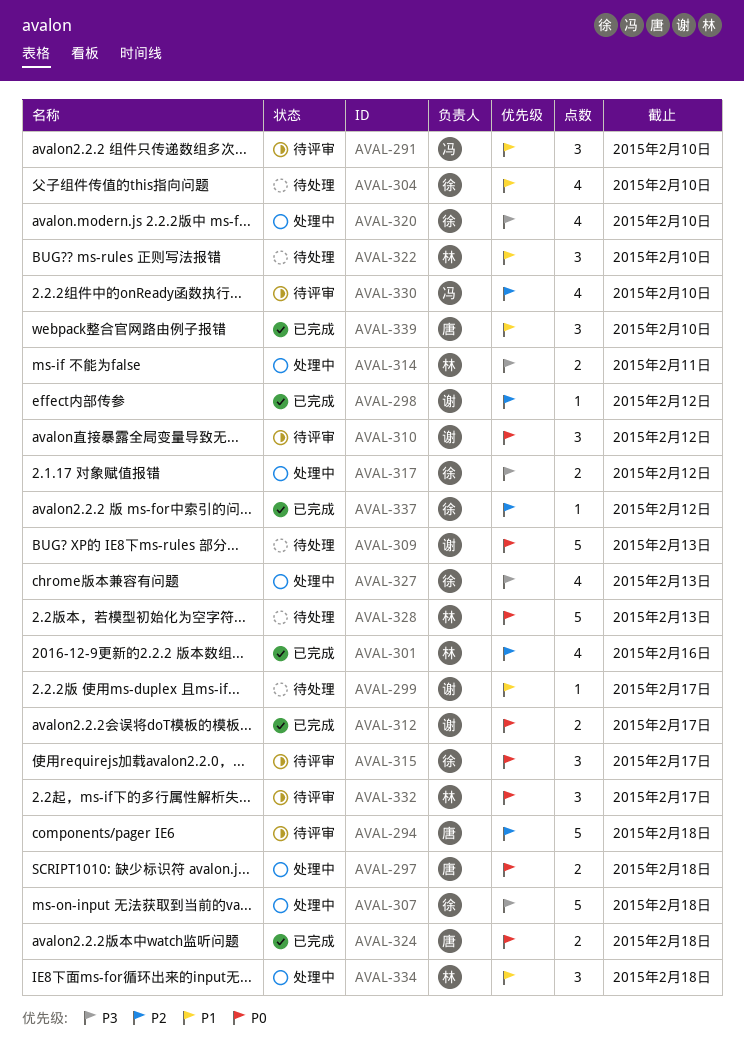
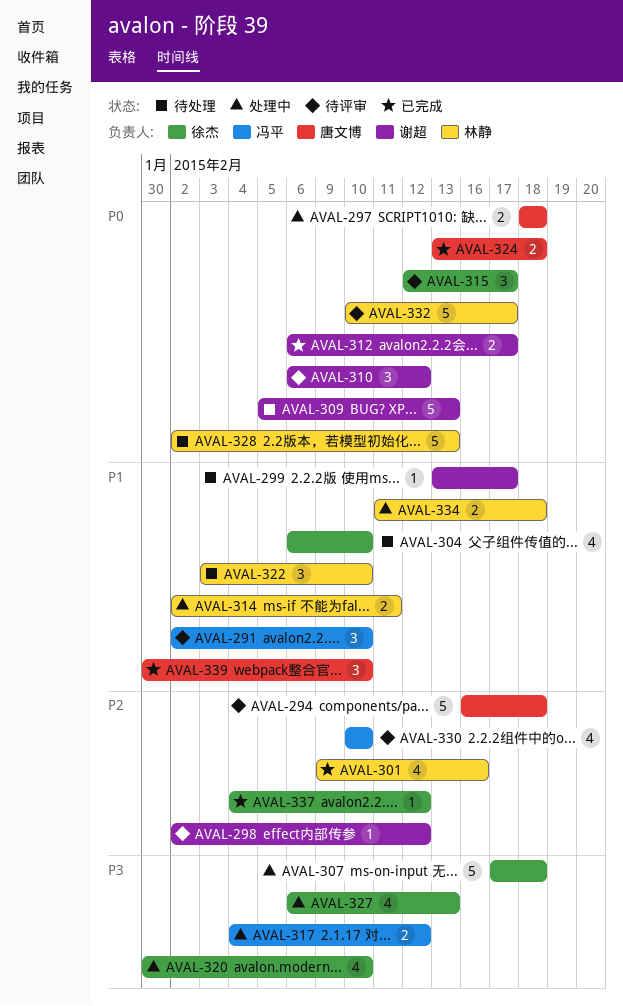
AVAL-298, status: 已完成 -> 待评审
AVAL-314, priority: P3 -> P1
AVAL-317, owner: 徐杰 -> 冯平
AVAL-332, estimate: 3 -> 5
AVAL-334, estimate: 3 -> 2

